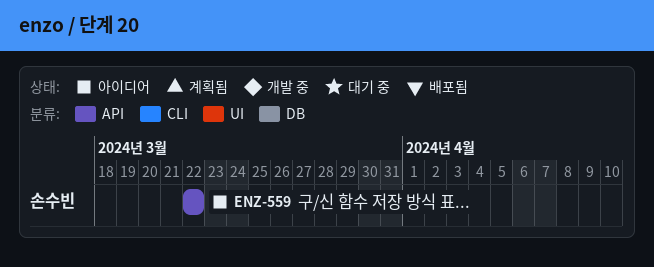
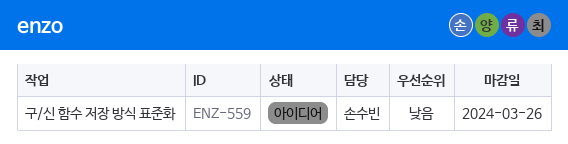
ENZ-559, due: Mar 22 -> Mar 26

